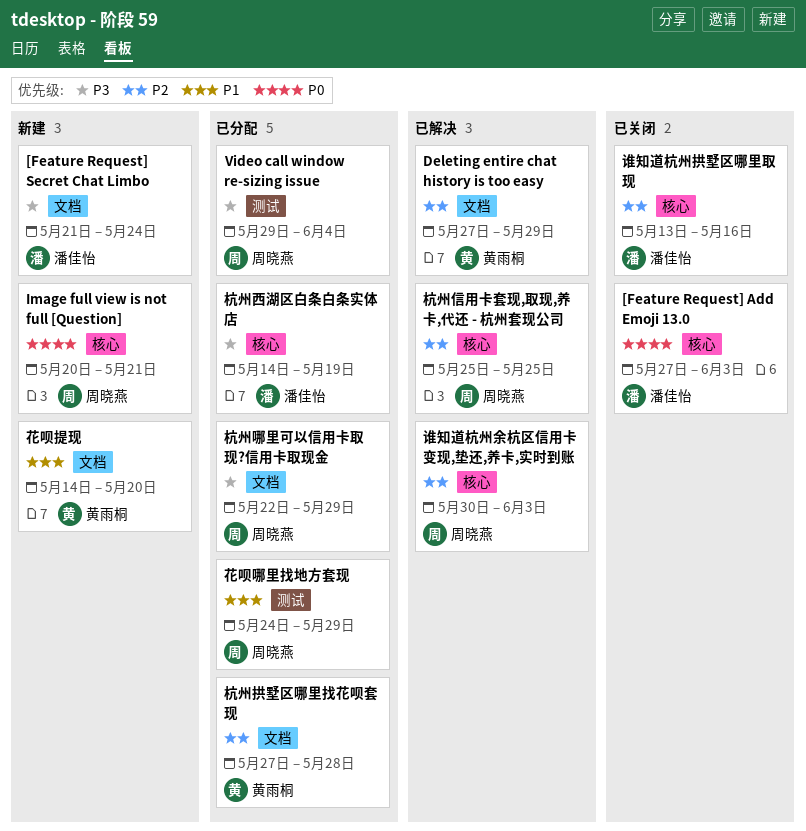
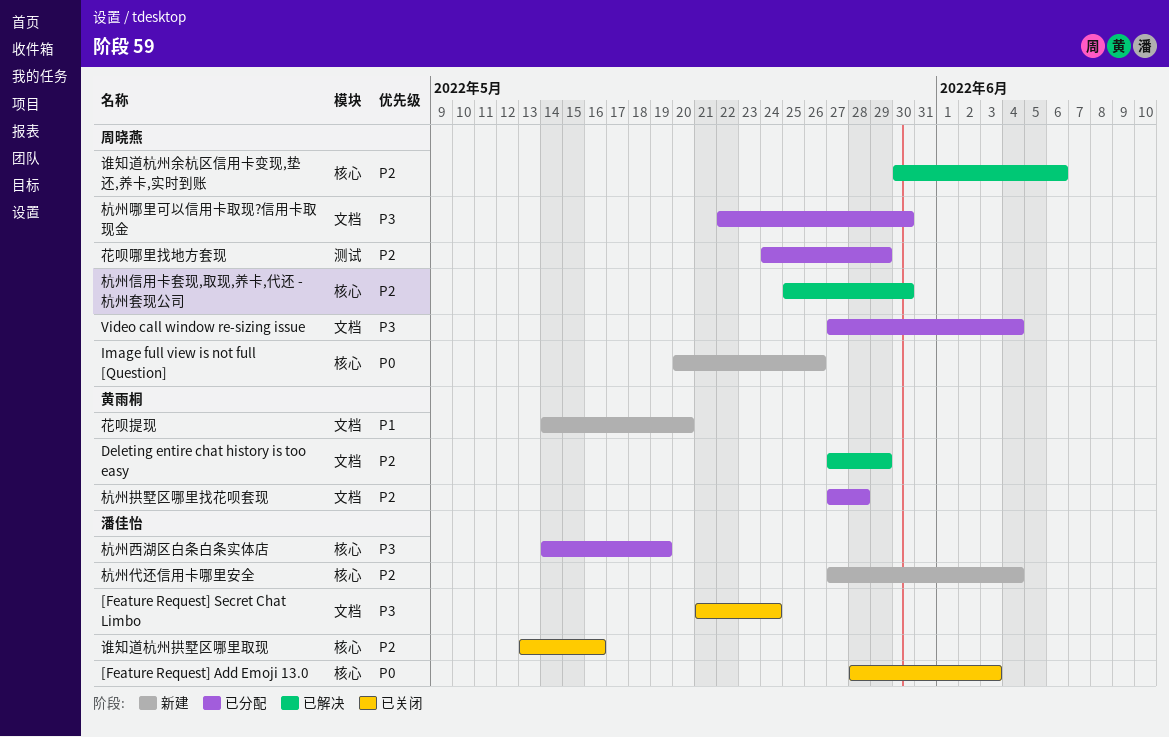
[Feature Request] Add Emoji 13.0, start: May 27 -> May 28
[Feature Request] Secret Chat Limbo, status: 新建 -> 已关闭
Image full view is not full [Question], due: May 21 -> May 26
Video call window re-sizing issue, label: 测试 -> 文档
Video call window re-sizing issue, start: May 29 -> May 27
杭州代还信用卡哪里安全: none -> present
杭州信用卡套现,取现,养卡,代还 - 杭州套现公司, due: May 25 -> May 30
杭州哪里可以信用卡取现?信用卡取现金, due: May 29 -> May 30
花呗哪里找地方套现, priority: P1 -> P2
谁知道杭州余杭区信用卡变现,垫还,养卡,实时到账, due: Jun 3 -> Jun 6

